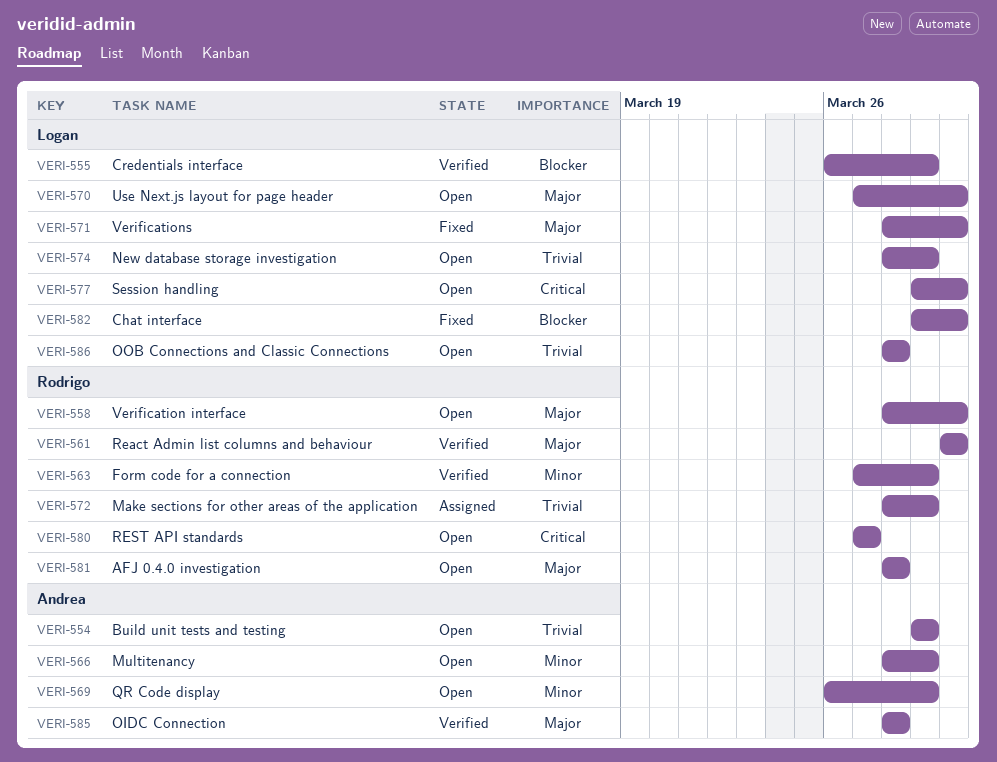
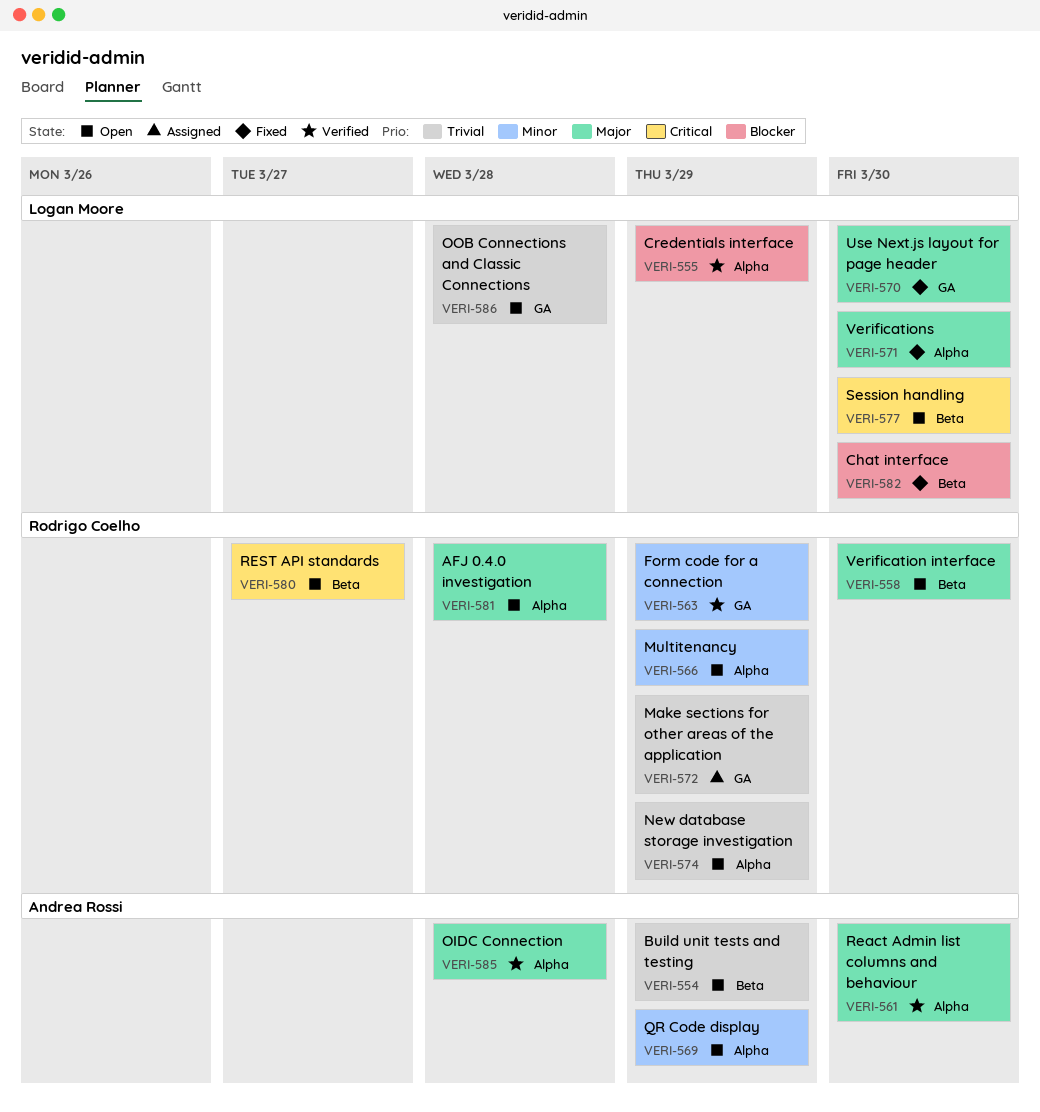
VERI-561, owner: Rodrigo Coelho -> Andrea Rossi
VERI-566, owner: Andrea Rossi -> Rodrigo Coelho
VERI-570, status: Open -> Fixed
VERI-574, owner: Logan Moore -> Rodrigo Coelho

